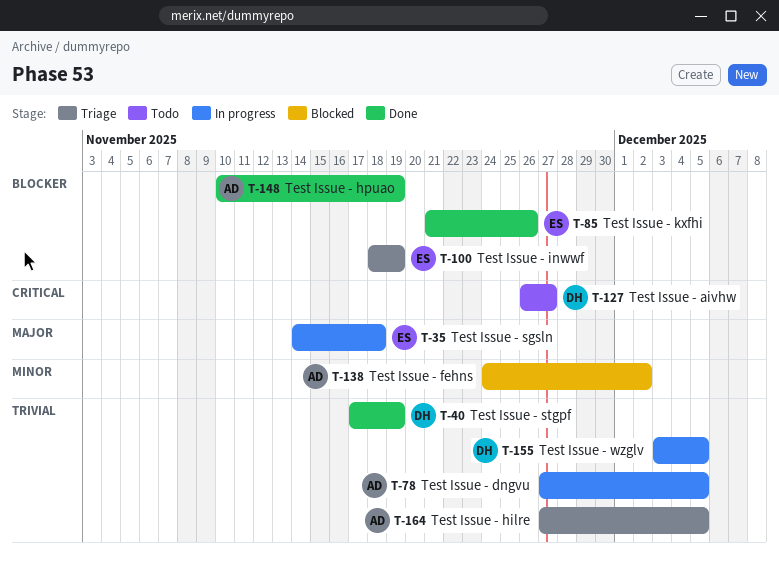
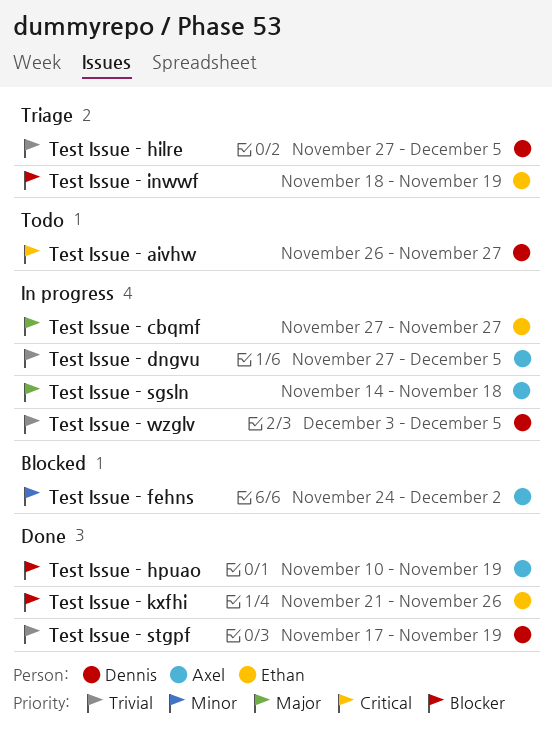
Test Issue - cbqmf: none -> present
Test Issue - hilre, owner: Axel -> Dennis
Test Issue - sgsln, owner: Ethan -> Axel

